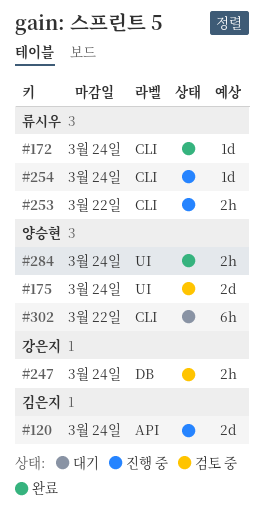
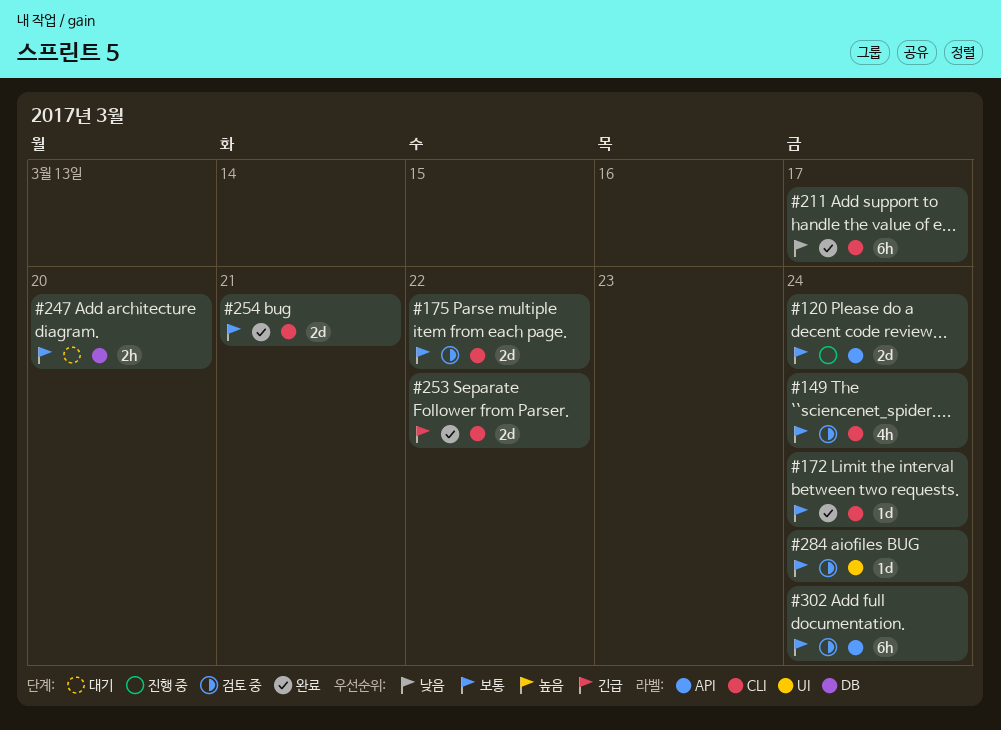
#149: none -> present
#175, label: UI -> CLI
#175, due: Mar 24 -> Mar 22
#211: none -> present
#247, status: 검토 중 -> 대기
#247, due: Mar 24 -> Mar 20
#253, status: 진행 중 -> 완료
#253, estimate: 2h -> 2d
#254, status: 진행 중 -> 완료
#254, estimate: 1d -> 2d
#254, due: Mar 24 -> Mar 21
#284, status: 완료 -> 검토 중
#284, estimate: 2h -> 1d
#302, status: 대기 -> 검토 중
#302, label: CLI -> API
#302, due: Mar 22 -> Mar 24

